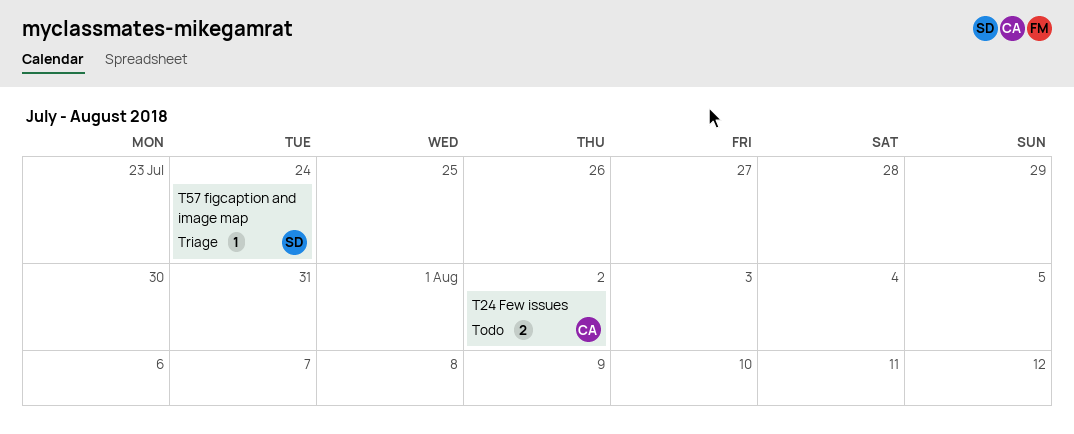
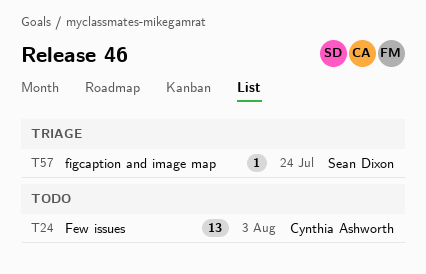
T24, estimate: 2 -> 13
T24, due: Aug 2 -> Aug 3

